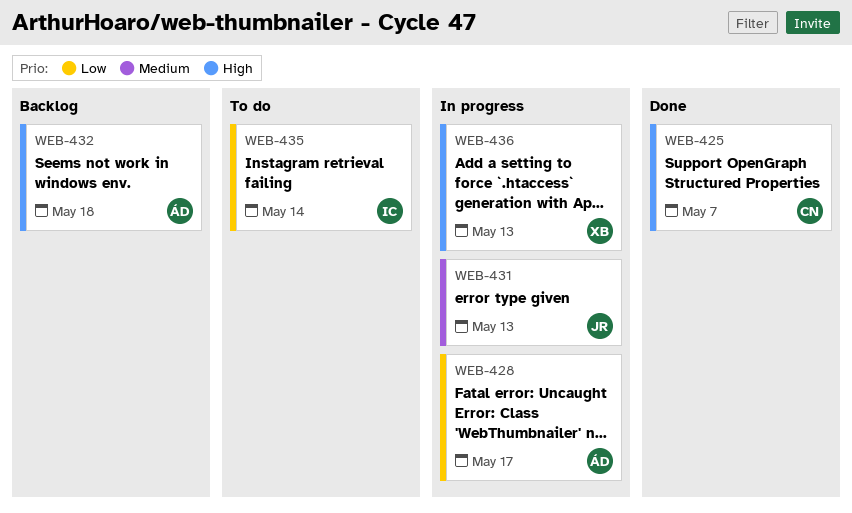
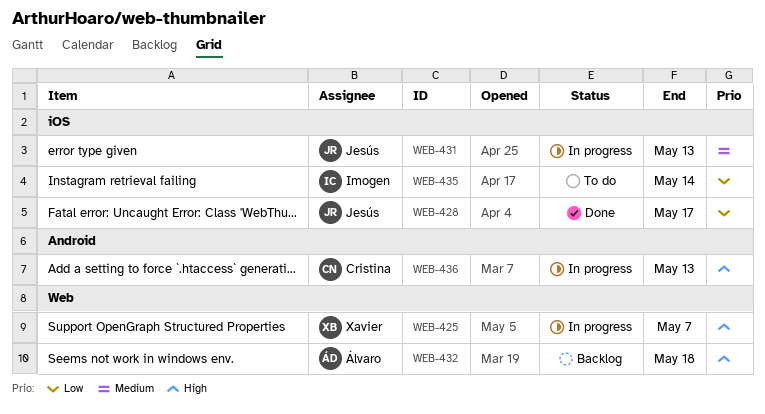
WEB-425, status: Done -> In progress
WEB-425, owner: Cristina -> Xavier
WEB-428, status: In progress -> Done
WEB-428, owner: Álvaro -> Jesús
WEB-436, owner: Xavier -> Cristina

